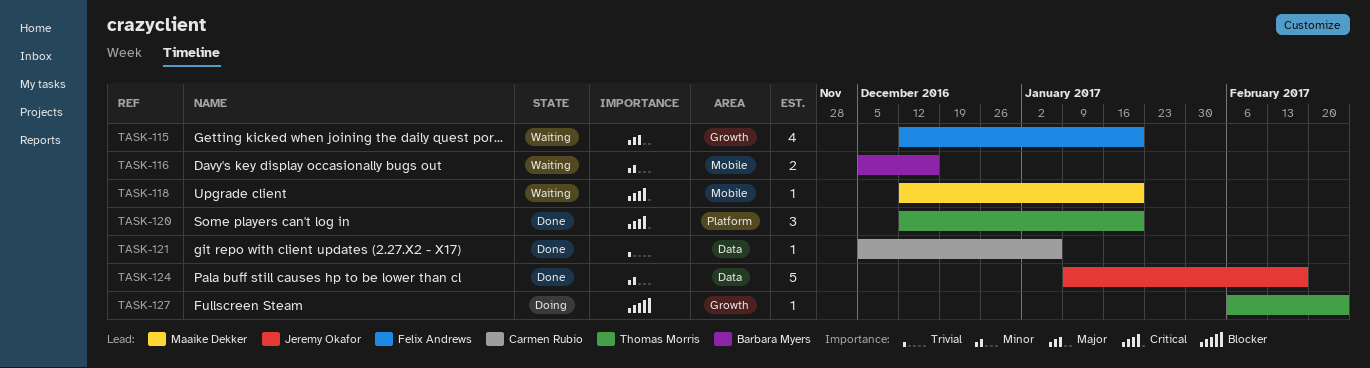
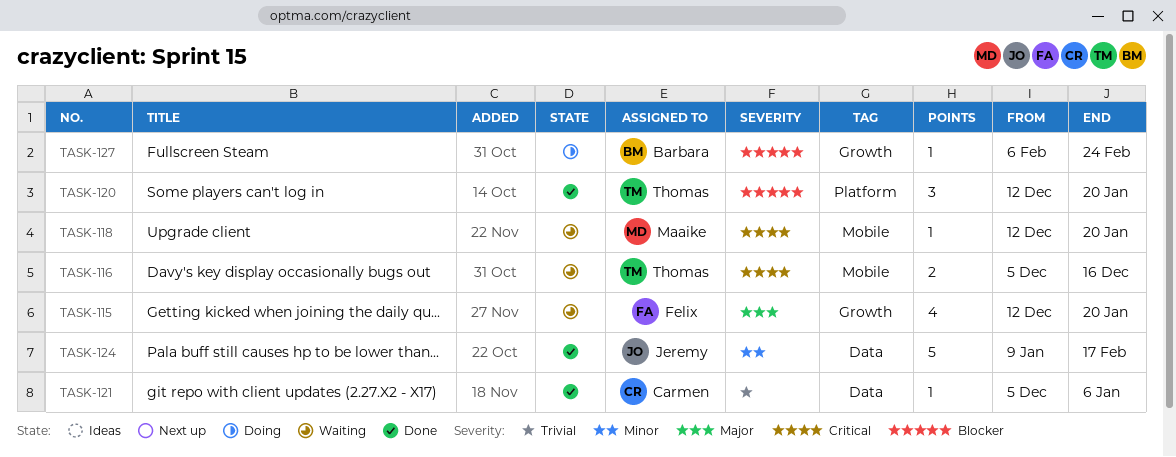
TASK-116, owner: Barbara Myers -> Thomas Morris
TASK-116, priority: Minor -> Critical
TASK-120, priority: Critical -> Blocker
TASK-127, owner: Thomas Morris -> Barbara Myers

